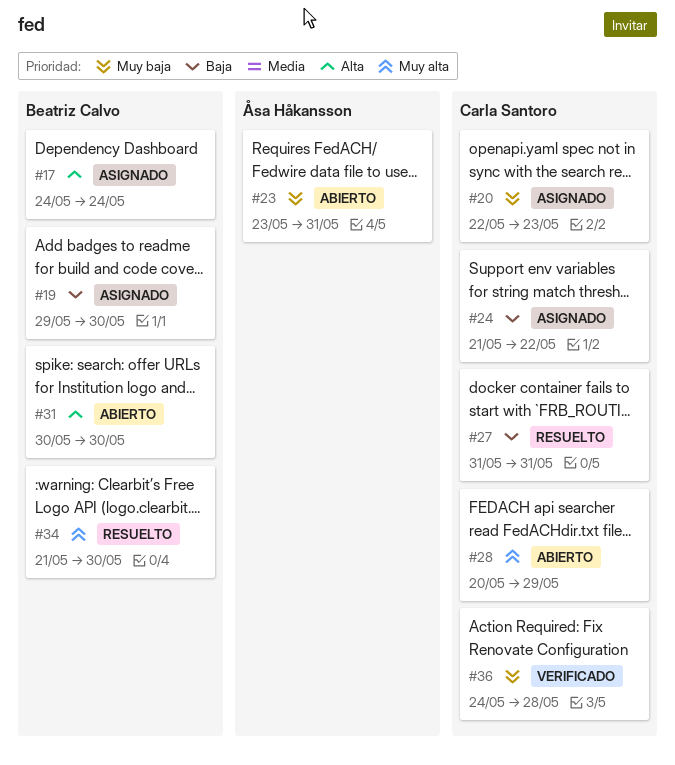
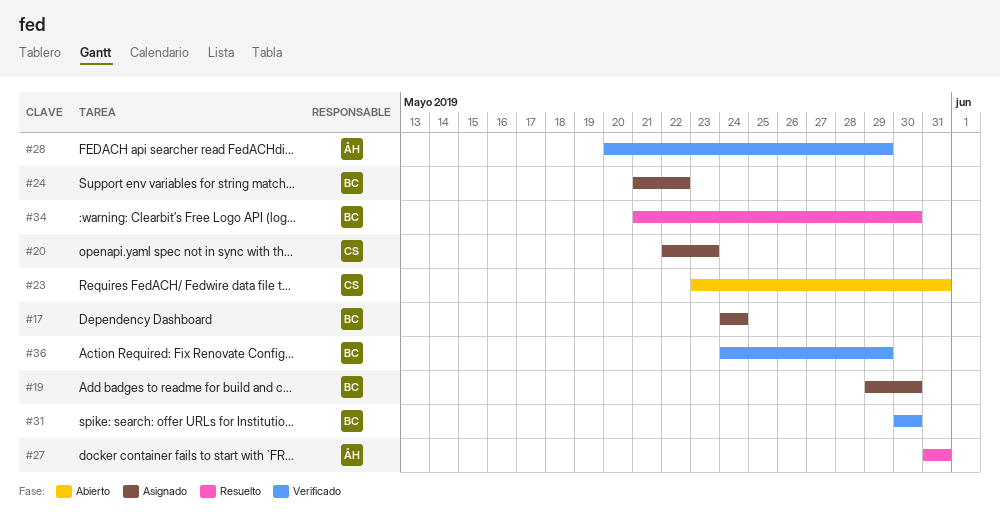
#23, owner: Åsa Håkansson -> Carla Santoro
#24, owner: Carla Santoro -> Beatriz Calvo
#27, owner: Carla Santoro -> Åsa Håkansson
#28, status: Abierto -> Verificado
#28, owner: Carla Santoro -> Åsa Håkansson
#31, status: Abierto -> Verificado
#36, owner: Carla Santoro -> Beatriz Calvo
#36, due: May 28 -> May 29

